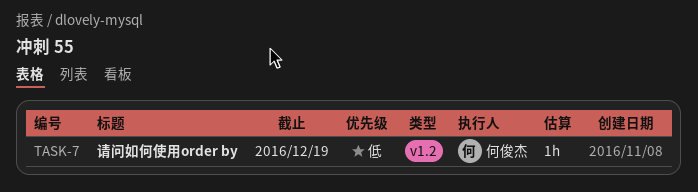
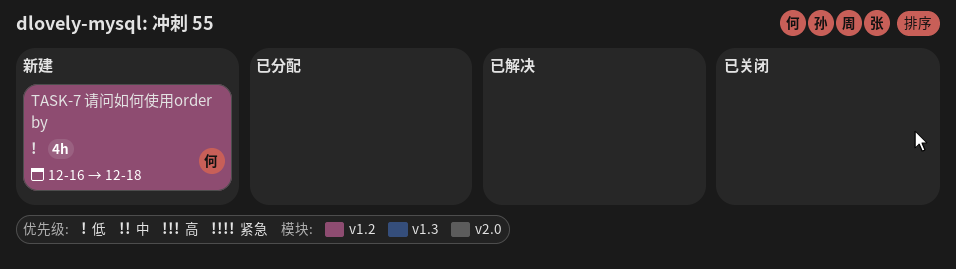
TASK-7, estimate: 1h -> 4h
TASK-7, due: Dec 19 -> Dec 18

